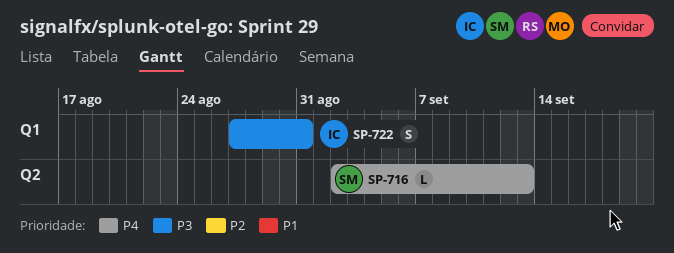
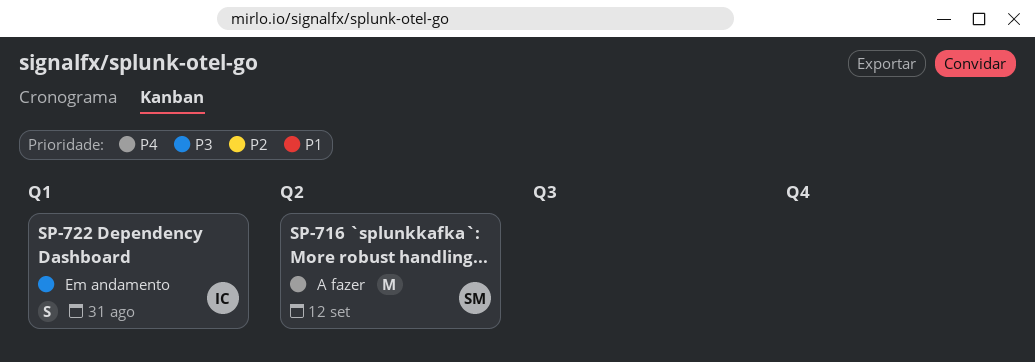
SP-716, estimate: L -> M
SP-716, due: Sep 13 -> Sep 12

